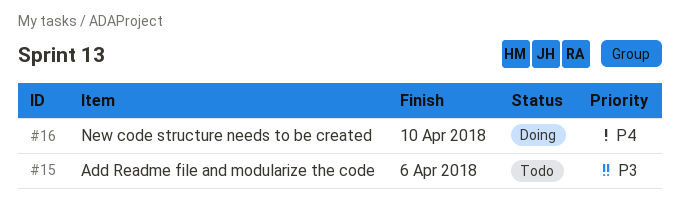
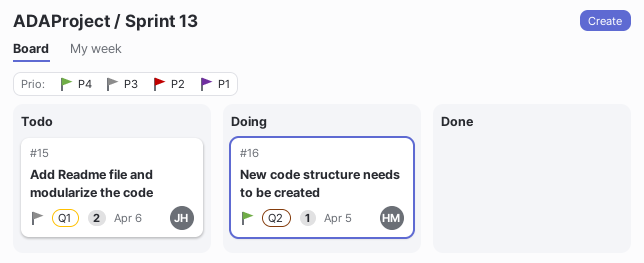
#16, due: Apr 10 -> Apr 5

